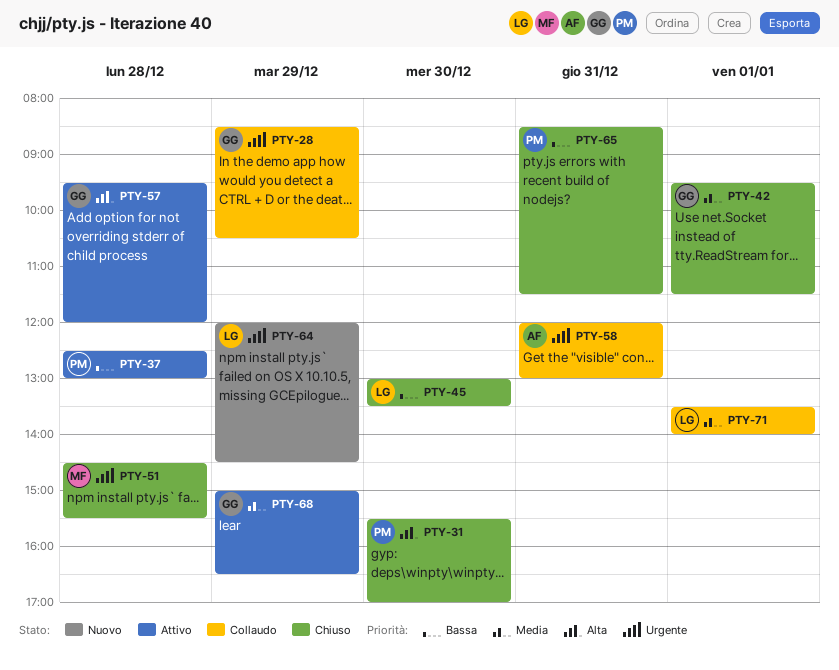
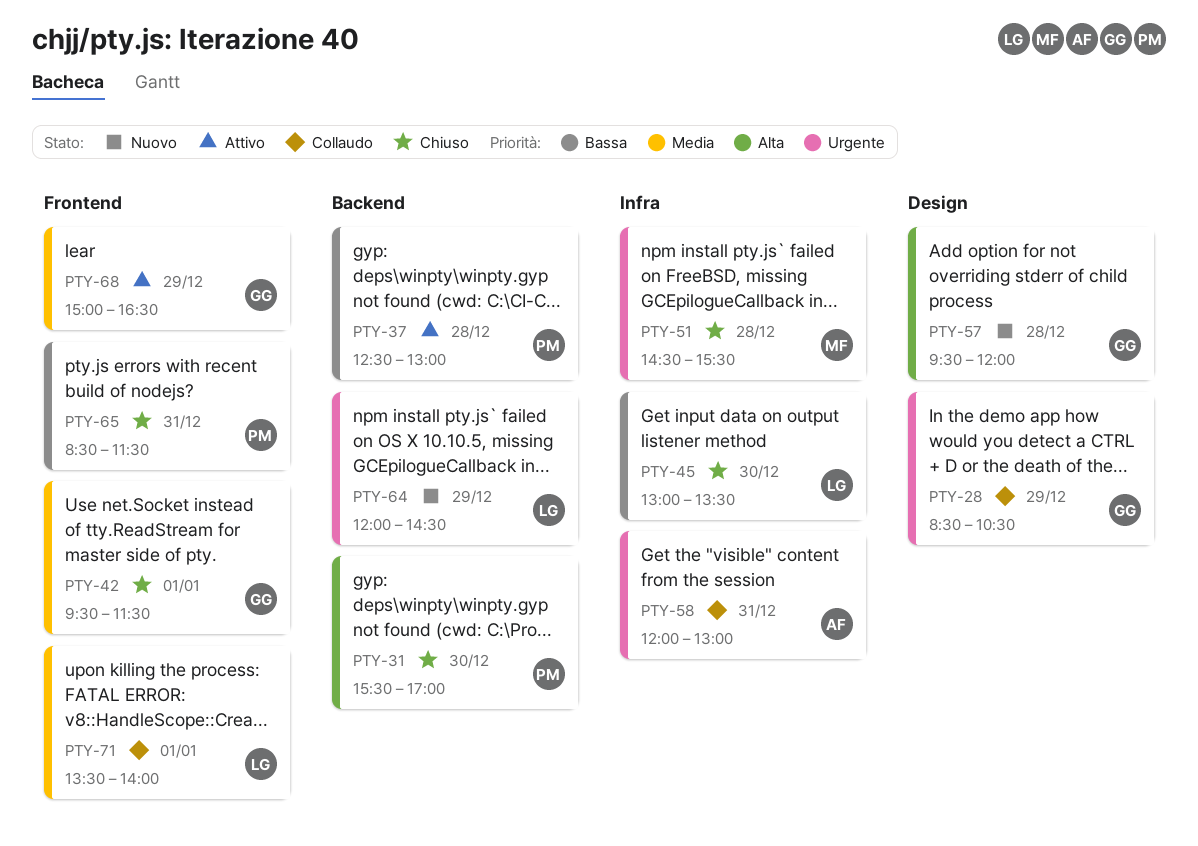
PTY-57, status: Attivo -> Nuovo

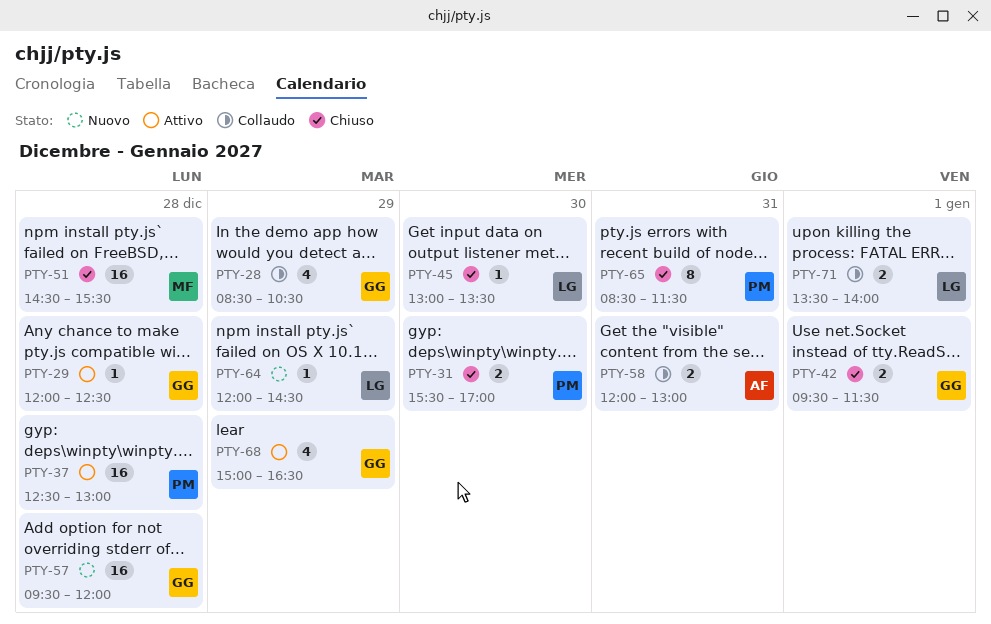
PTY-29: none -> present

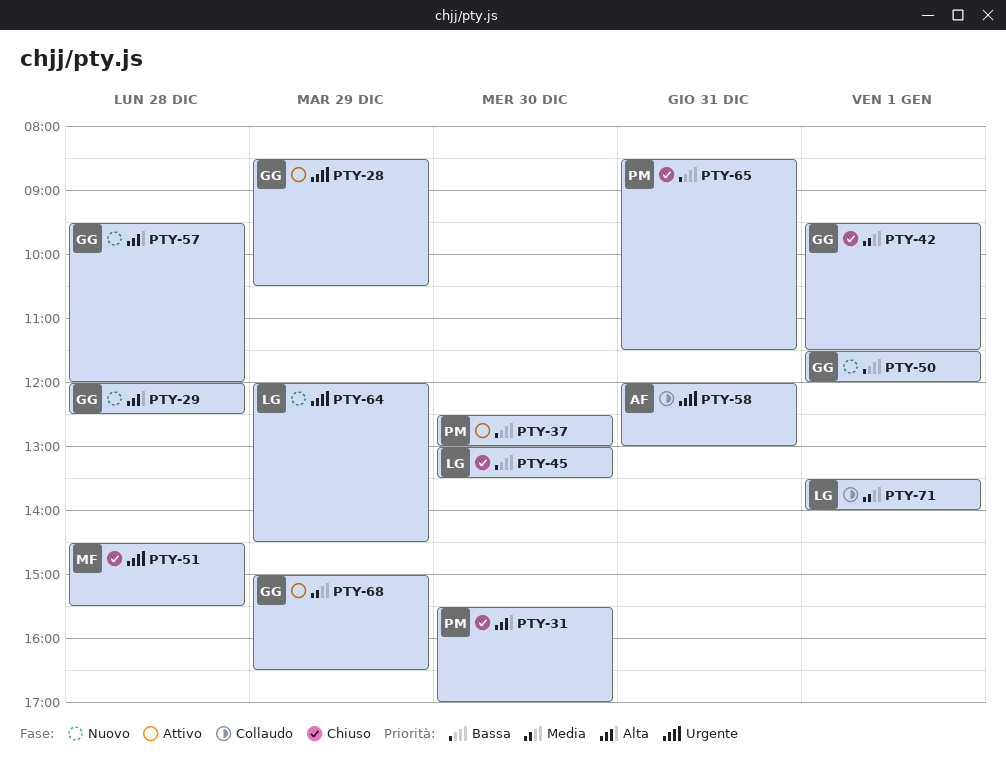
PTY-28, status: Collaudo -> Attivo
PTY-29, status: Attivo -> Nuovo
PTY-37, day: Dec 28 -> Dec 30
PTY-50: none -> present

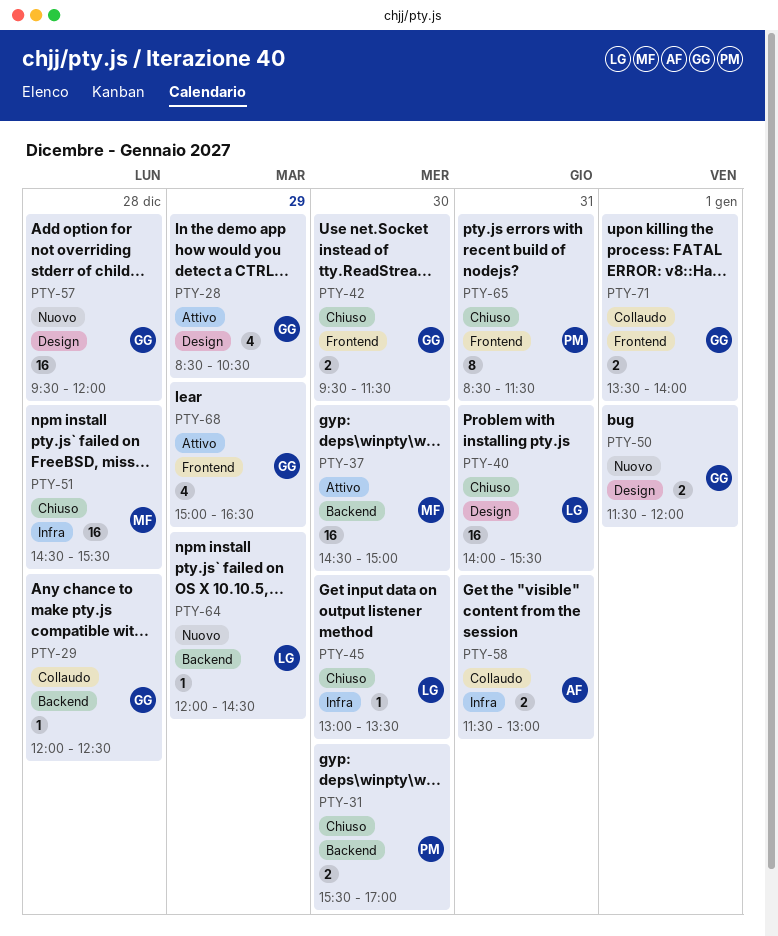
PTY-29, status: Nuovo -> Collaudo
PTY-37, owner: PM -> MF
PTY-37, begins: 12:30 -> 14:30
PTY-37, ends: 13:00 -> 15:00
PTY-40: none -> present
PTY-42, day: Jan 1 -> Dec 30
PTY-58, begins: 12:00 -> 11:30
PTY-71, owner: LG -> GG

